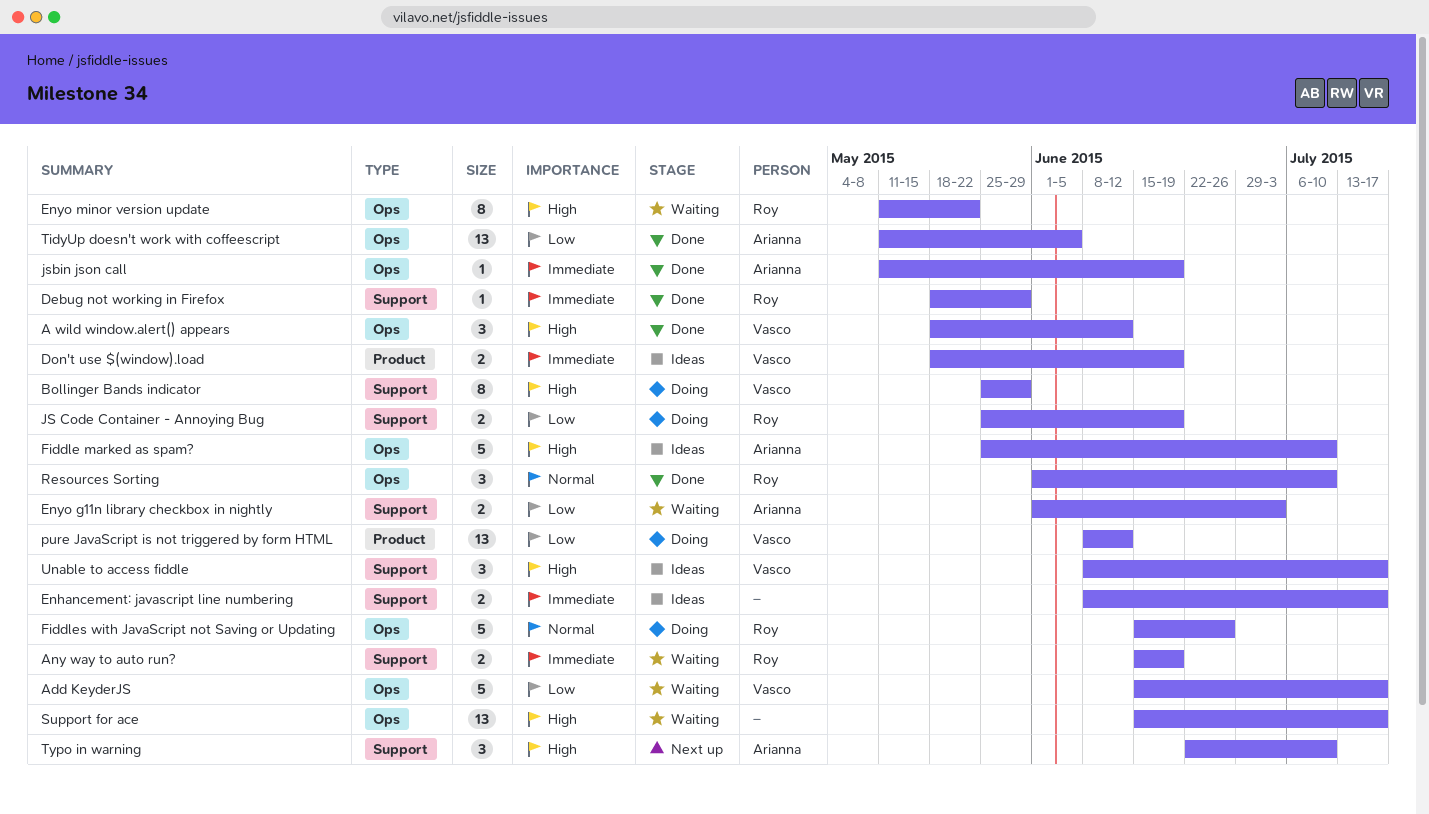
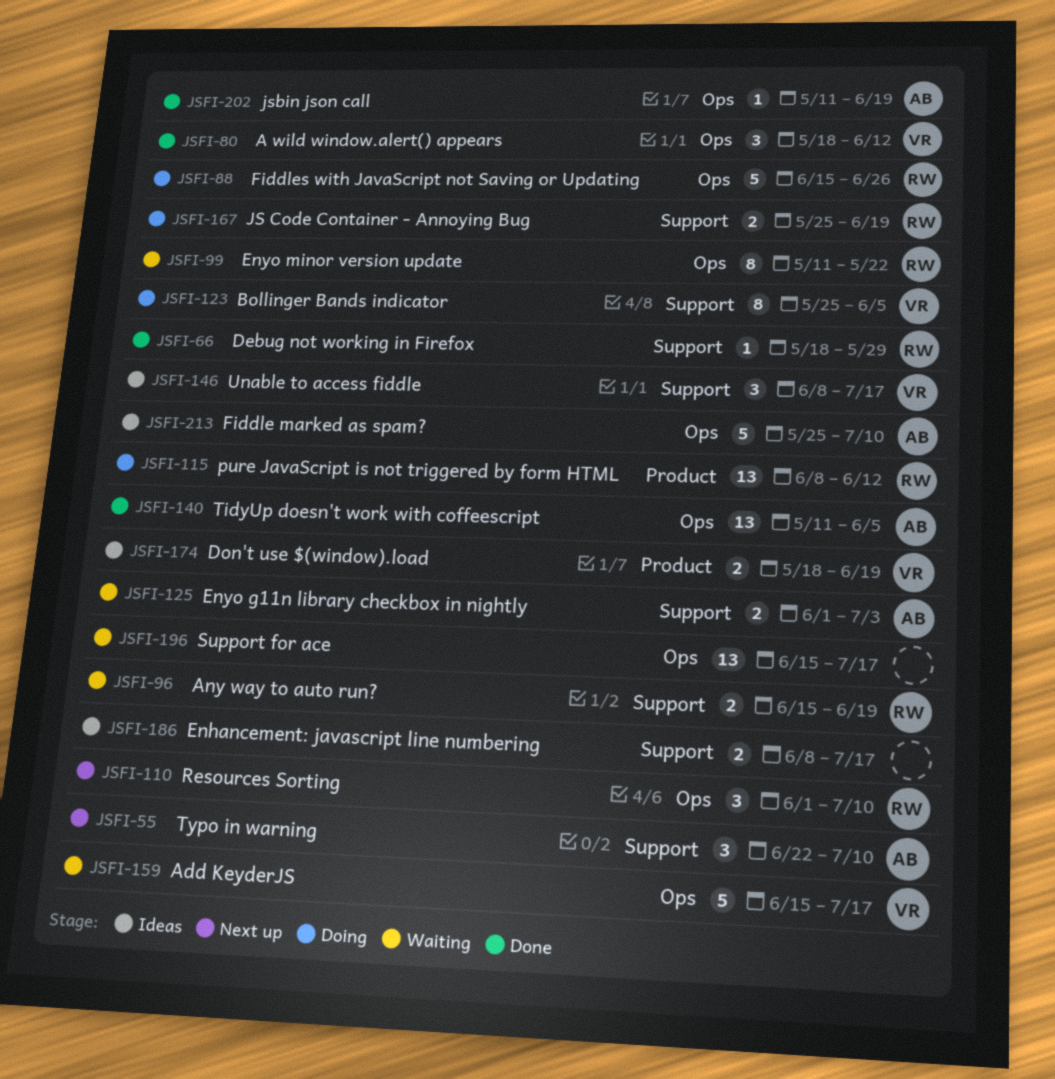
Bollinger Bands indicator, due: May 29 -> Jun 5
pure JavaScript is not triggered by form HTML, owner: Vasco -> Roy
Resources Sorting, status: Done -> Next up

